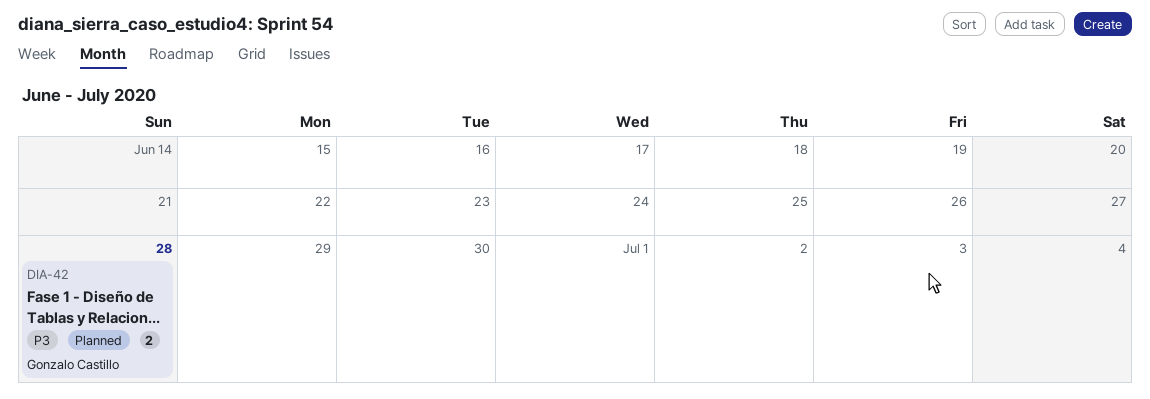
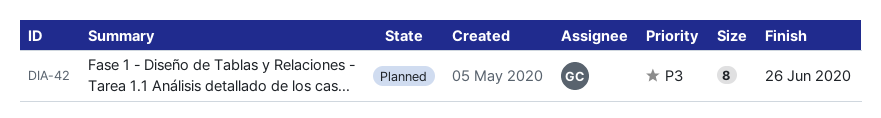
DIA-42, estimate: 2 -> 8
DIA-42, due: Jun 28 -> Jun 26

